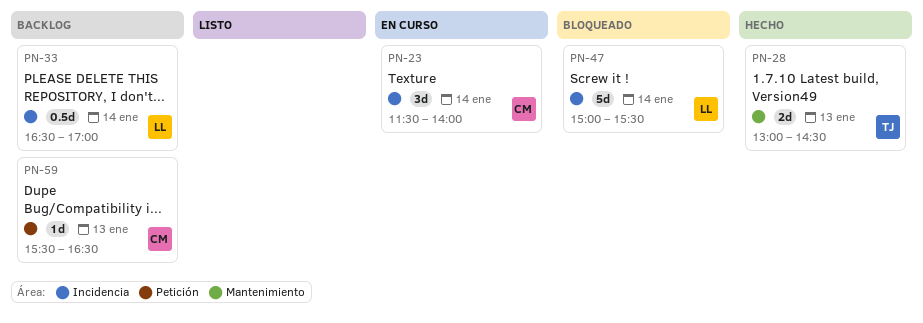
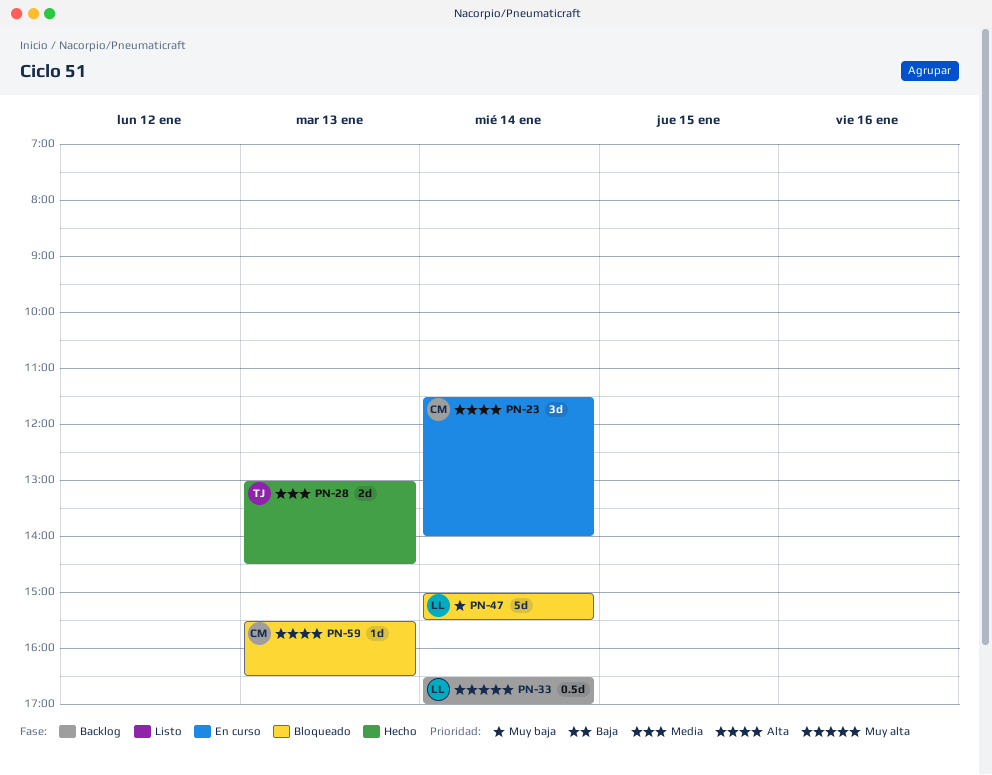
PN-59, status: Backlog -> Bloqueado

